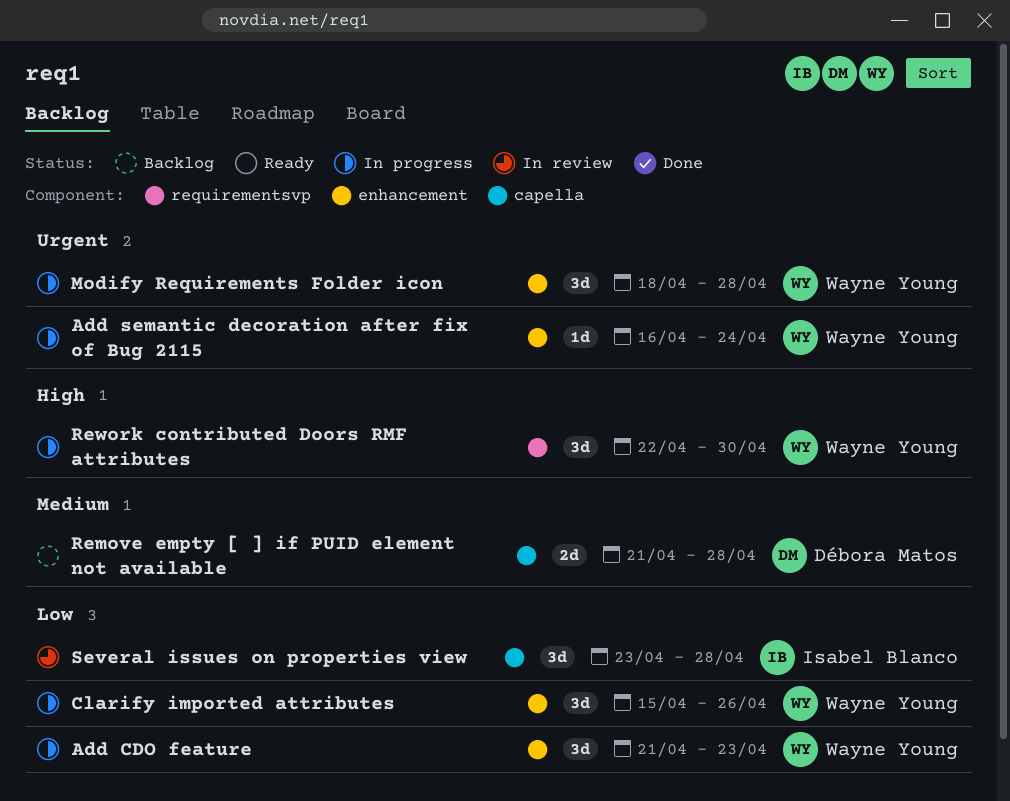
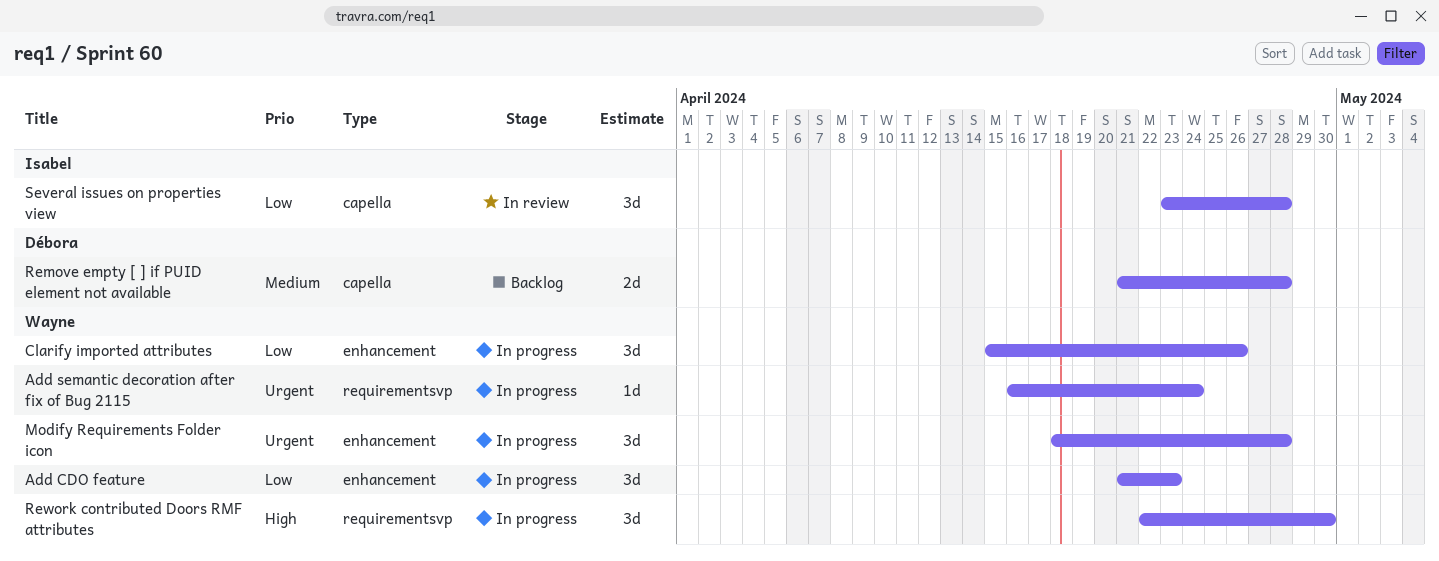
Add semantic decoration after fix of Bug 2115, label: enhancement -> requirementsvp

